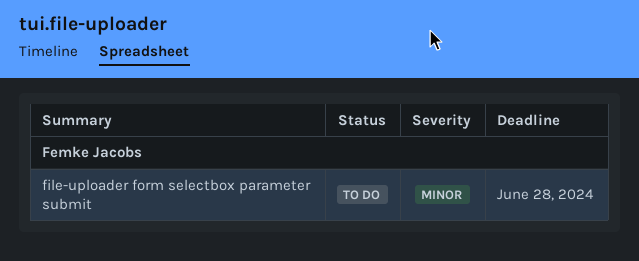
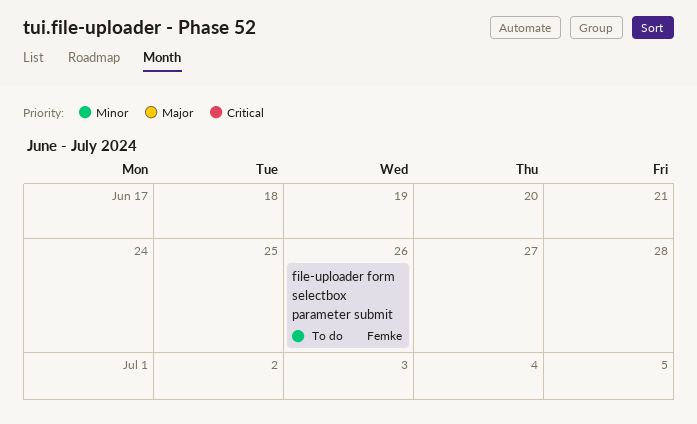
file-uploader form selectbox parameter submit, due: Jun 28 -> Jun 26

